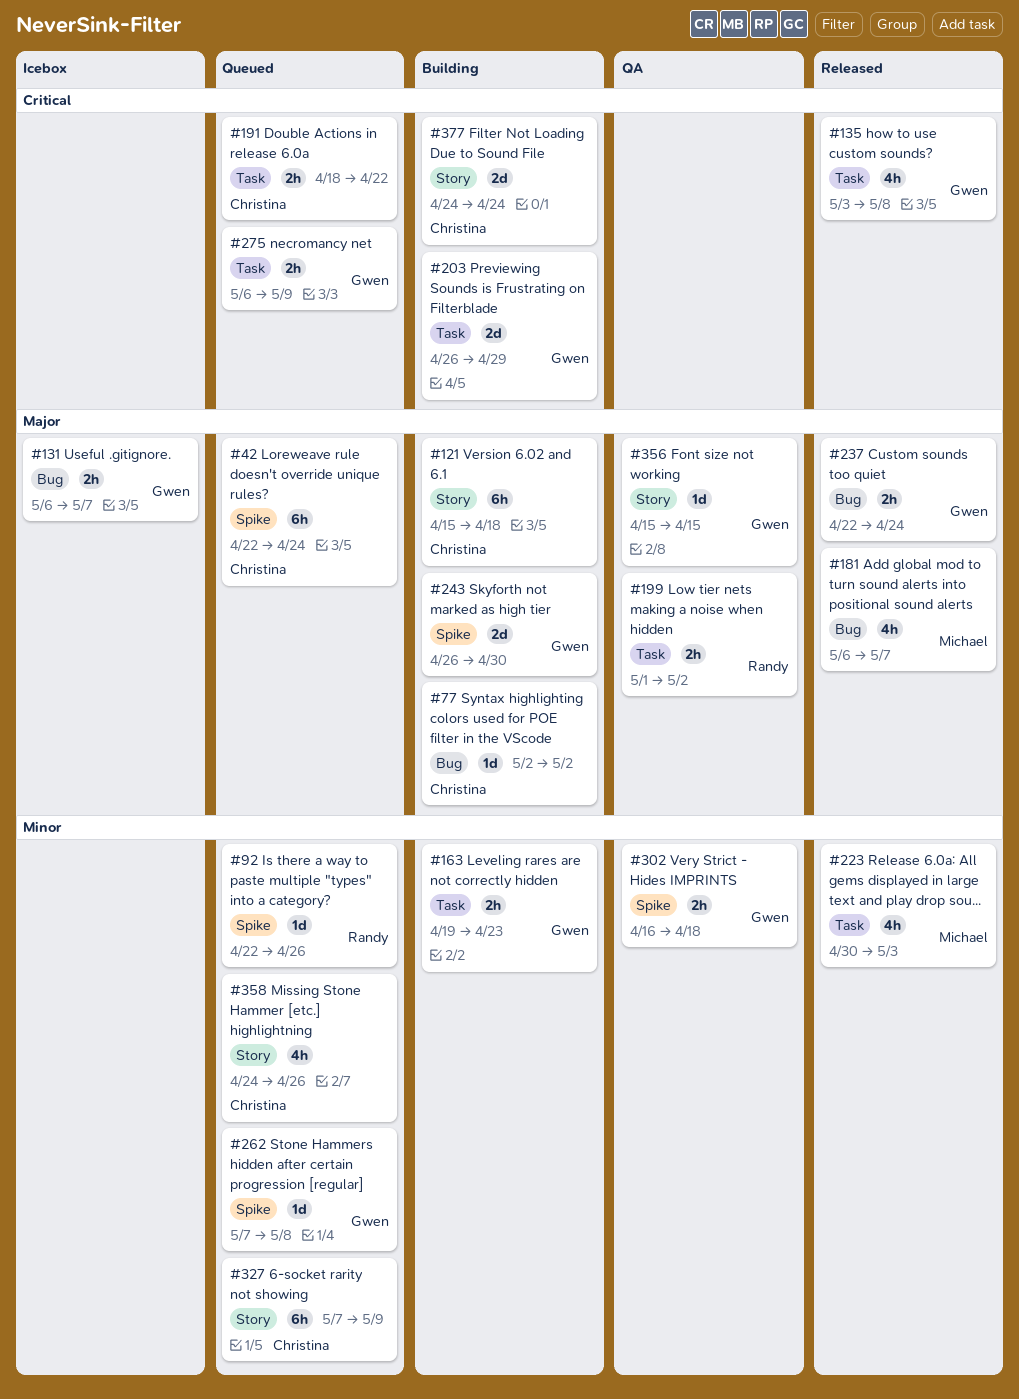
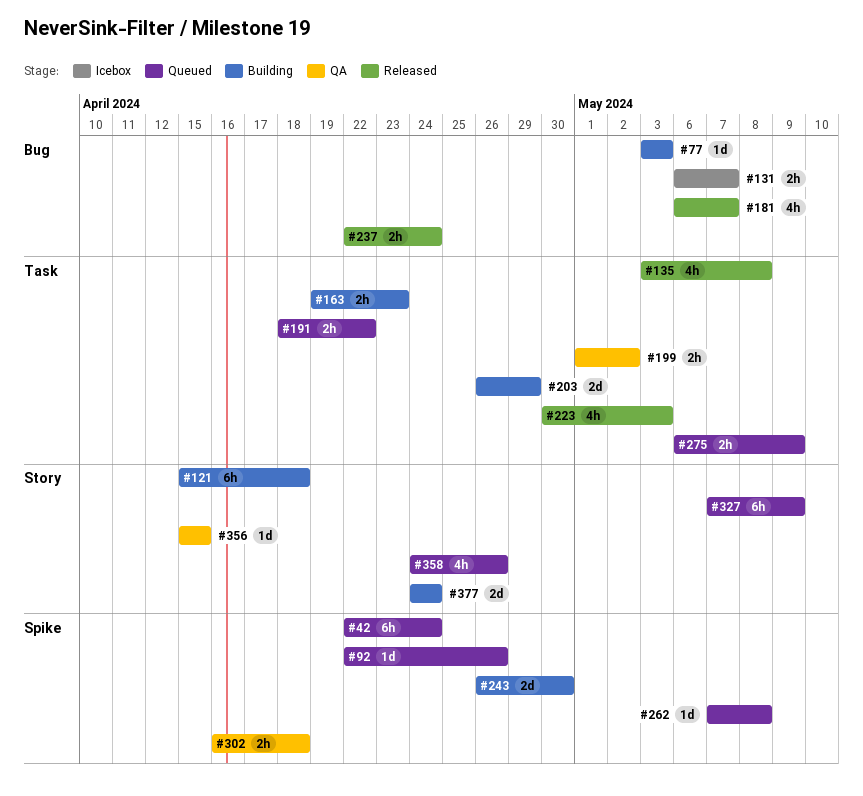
#77, start: May 2 -> May 3
#77, due: May 2 -> May 3

